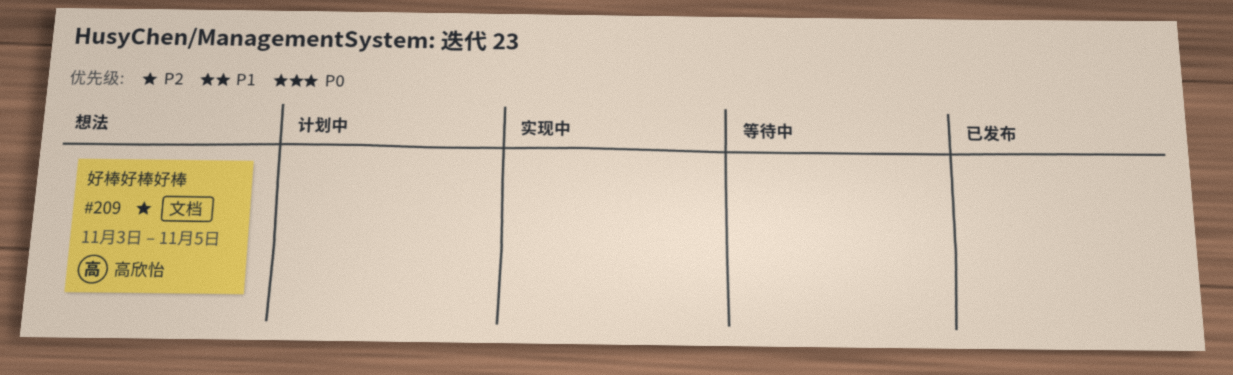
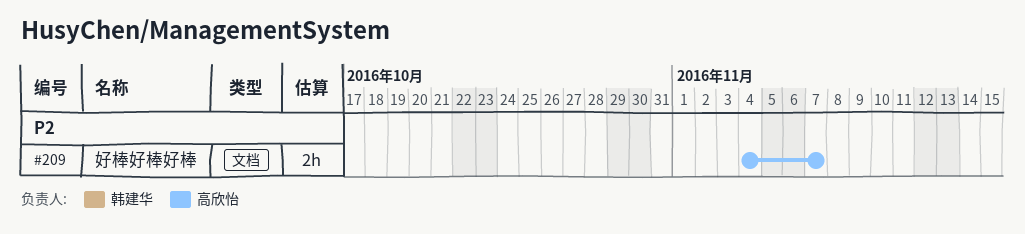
#209, start: Nov 3 -> Nov 4
#209, due: Nov 5 -> Nov 7

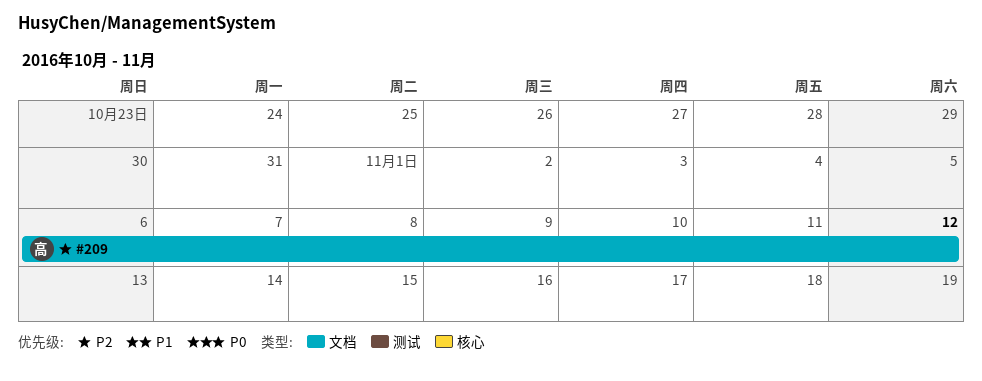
#209, start: Nov 4 -> Nov 6
#209, due: Nov 7 -> Nov 12

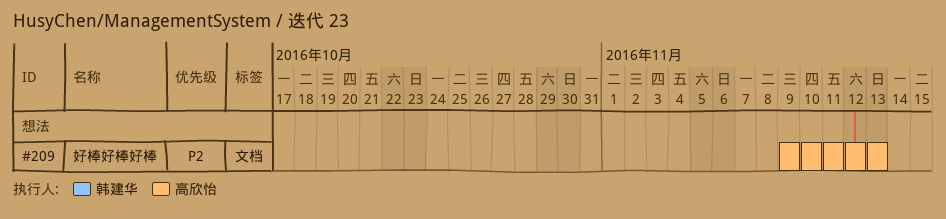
#209, start: Nov 6 -> Nov 9
#209, due: Nov 12 -> Nov 13

